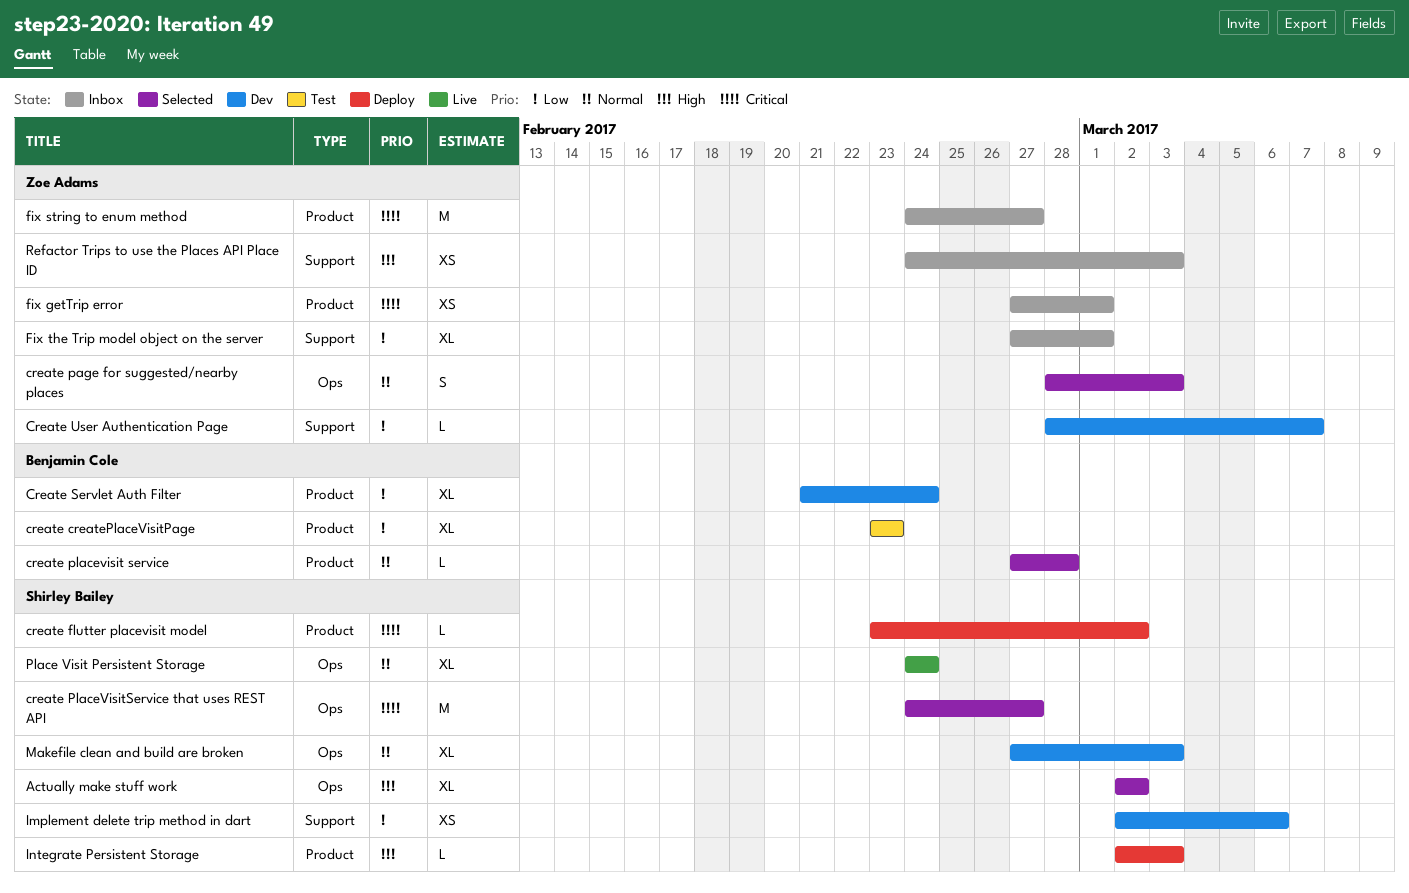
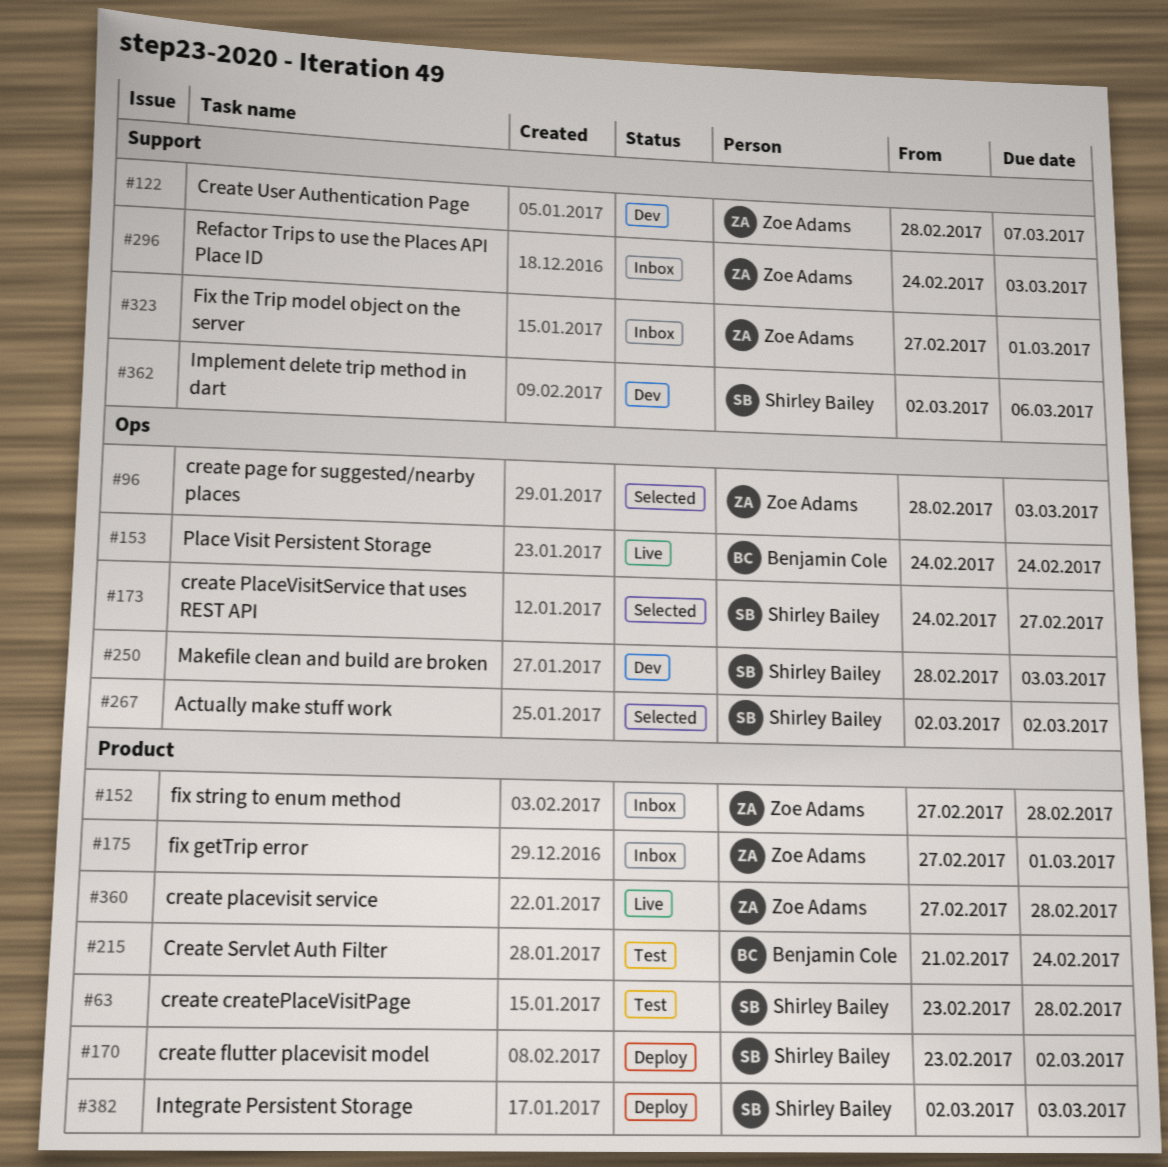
create createPlaceVisitPage, owner: Benjamin Cole -> Shirley Bailey
create createPlaceVisitPage, due: Feb 23 -> Feb 28
create placevisit service, status: Selected -> Live
create placevisit service, owner: Benjamin Cole -> Zoe Adams
Create Servlet Auth Filter, status: Dev -> Test
fix string to enum method, start: Feb 24 -> Feb 27
fix string to enum method, due: Feb 27 -> Feb 28
Makefile clean and build are broken, start: Feb 27 -> Feb 28
Place Visit Persistent Storage, owner: Shirley Bailey -> Benjamin Cole

